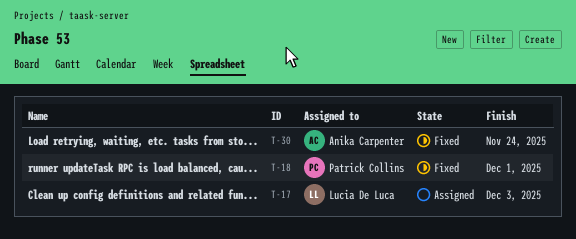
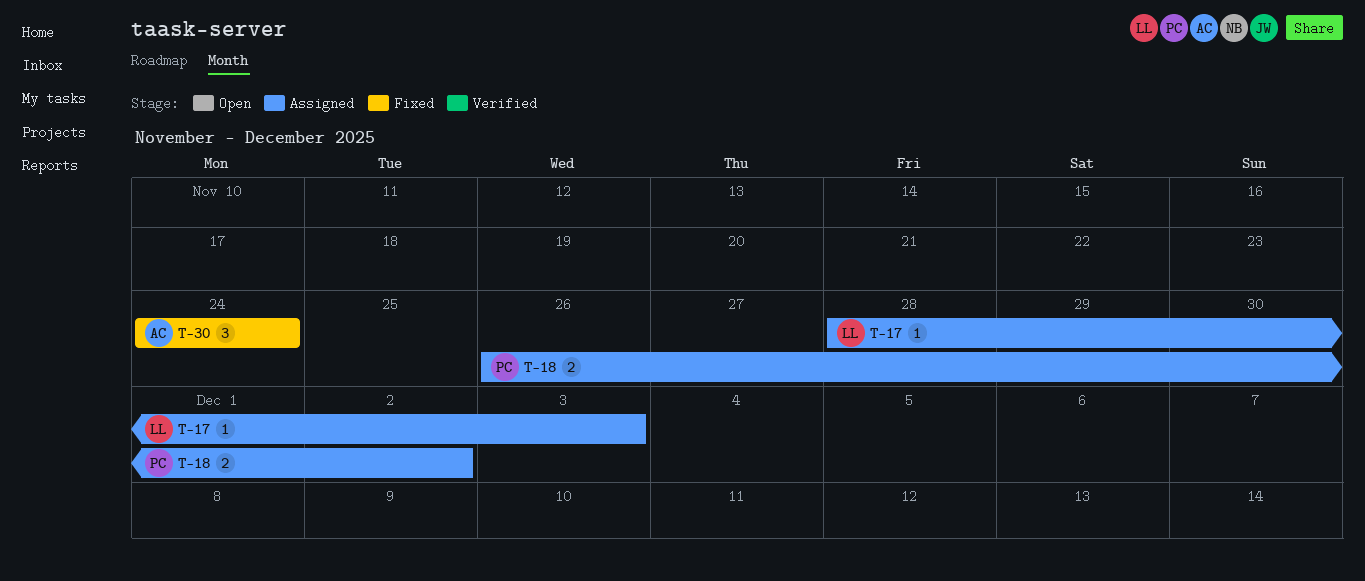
T-18, status: Fixed -> Assigned
T-18, due: Dec 1 -> Dec 2

